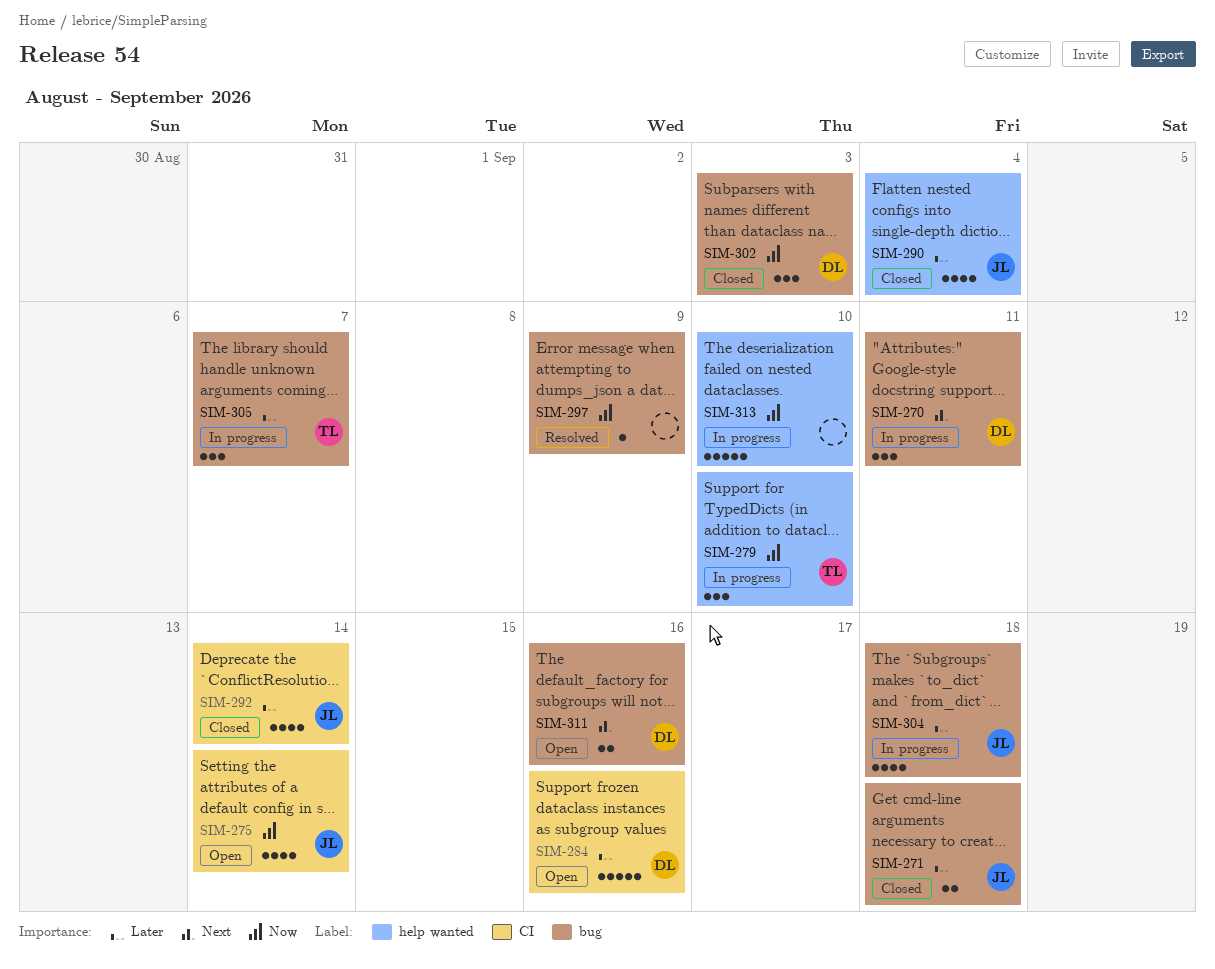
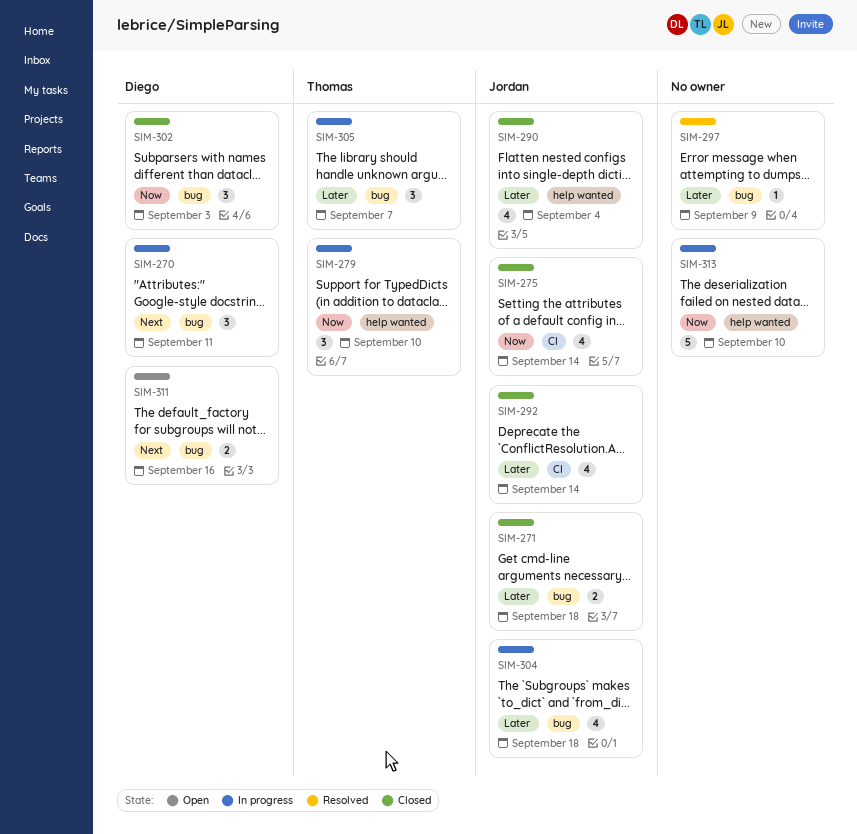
SIM-275, status: Open -> Closed
SIM-284: present -> none
SIM-297, priority: Now -> Later

